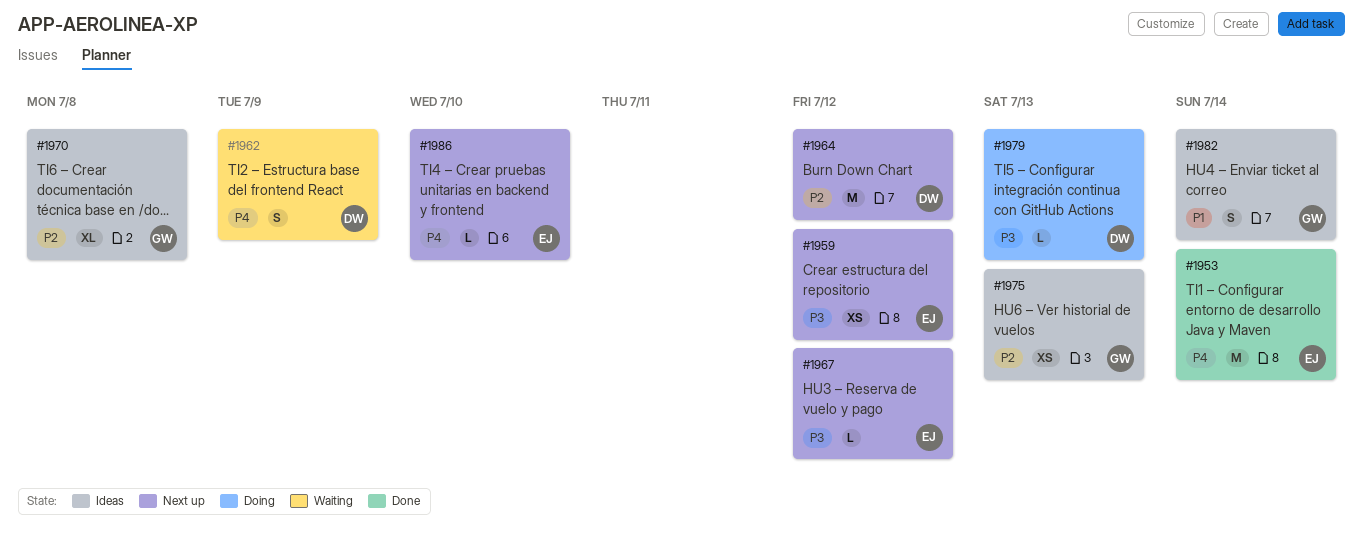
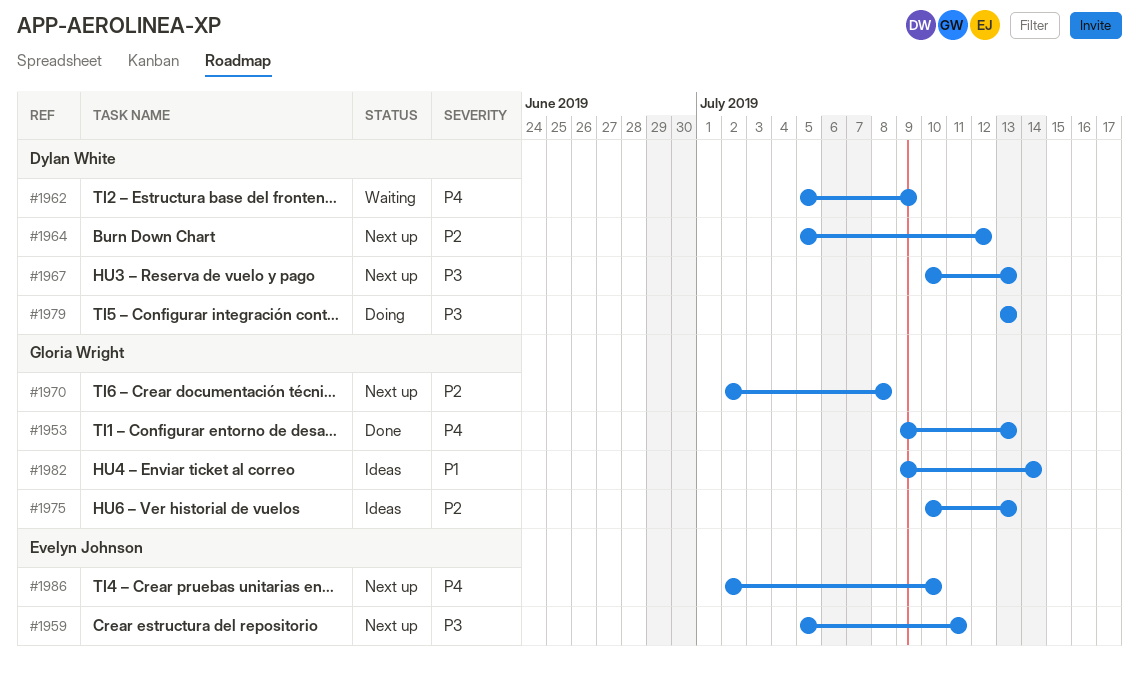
#1953, owner: Evelyn Johnson -> Gloria Wright
#1953, due: Jul 14 -> Jul 13
#1959, due: Jul 12 -> Jul 11
#1967, owner: Evelyn Johnson -> Dylan White
#1967, due: Jul 12 -> Jul 13
#1970, status: Ideas -> Next up

